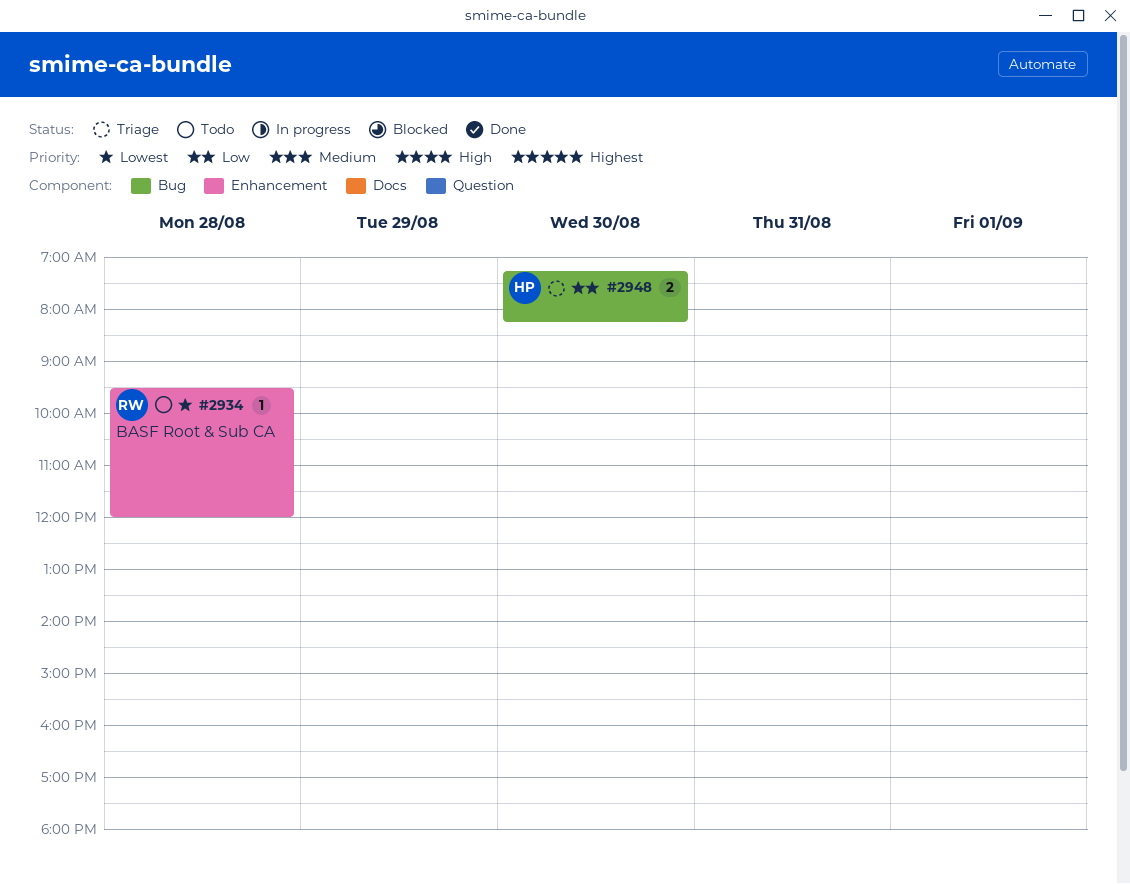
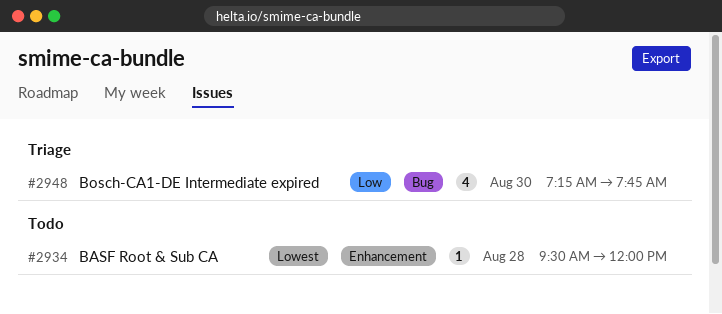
#2948, estimate: 2 -> 4
#2948, ends: 08:15 -> 07:45

